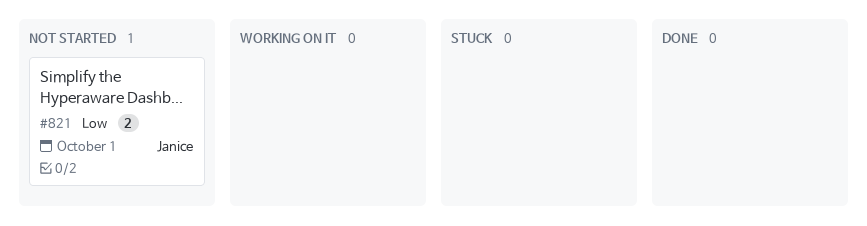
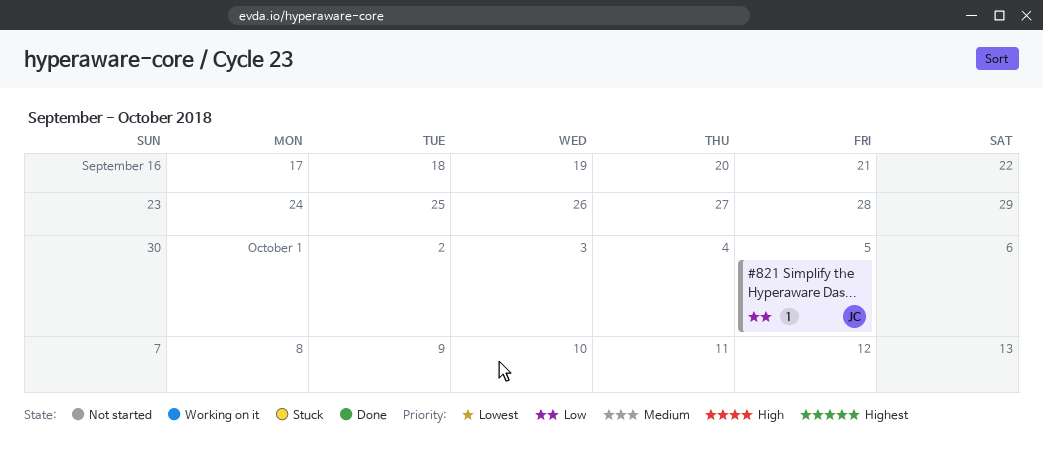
#821, estimate: 2 -> 1
#821, due: Oct 1 -> Oct 5

